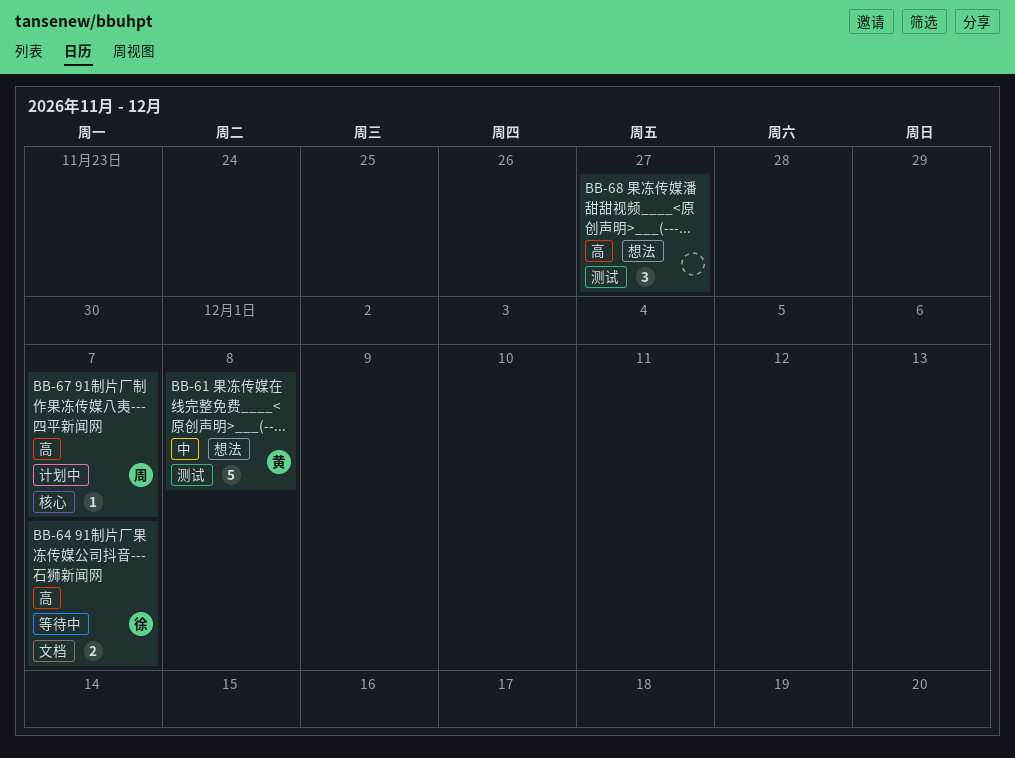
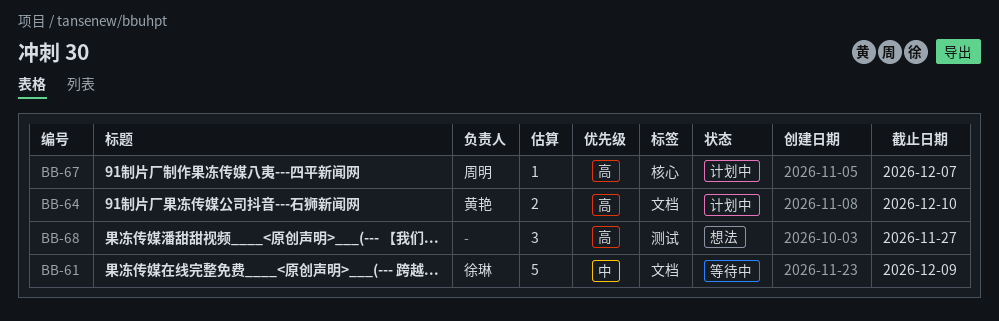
BB-61, status: 想法 -> 等待中
BB-61, owner: 黄艳 -> 徐琳
BB-61, label: 测试 -> 文档
BB-61, due: Dec 8 -> Dec 9
BB-64, status: 等待中 -> 计划中
BB-64, owner: 徐琳 -> 黄艳
BB-64, due: Dec 7 -> Dec 10

